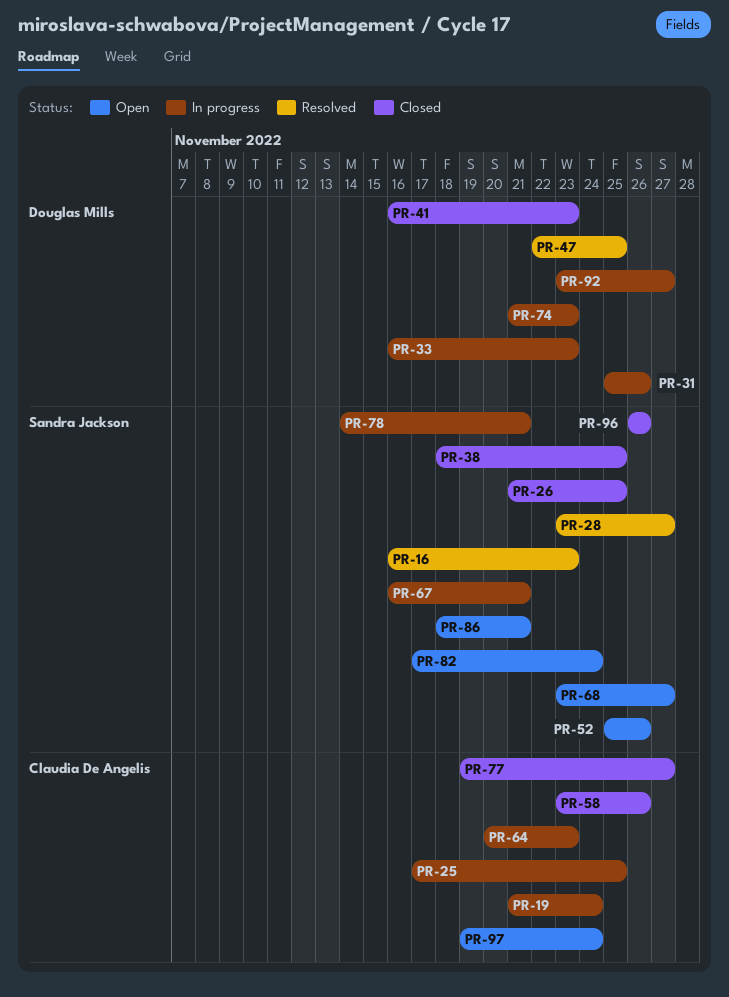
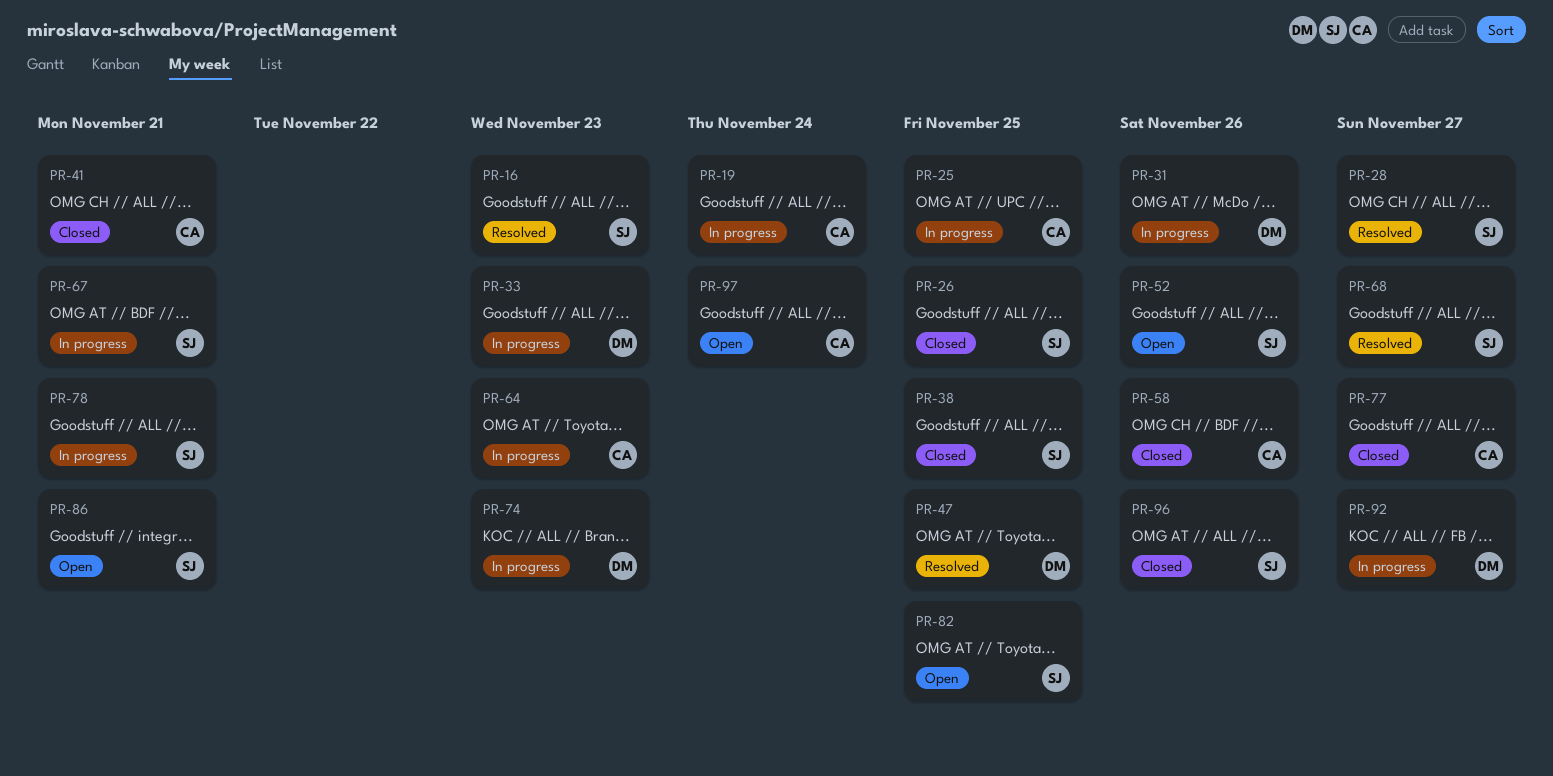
PR-41, owner: Douglas Mills -> Claudia De Angelis
PR-41, due: Nov 23 -> Nov 21
PR-68, status: Open -> Resolved
PR-82, due: Nov 24 -> Nov 25

